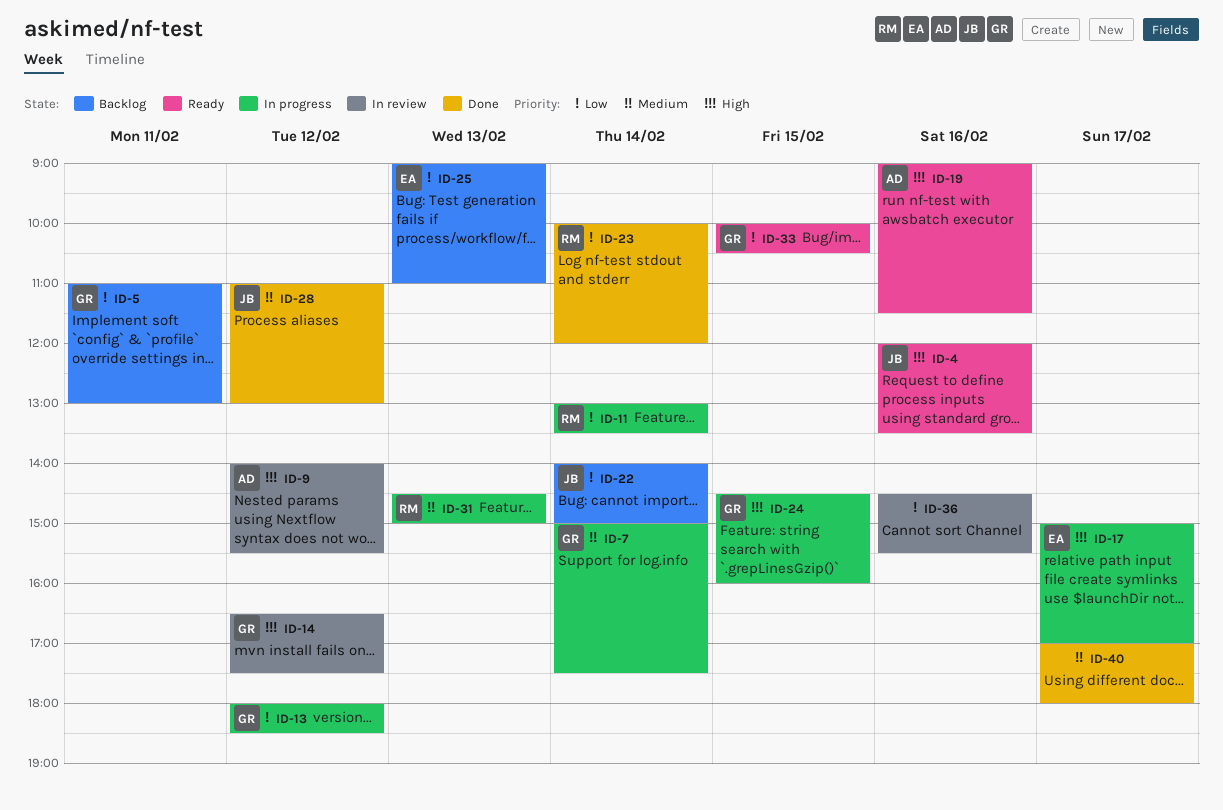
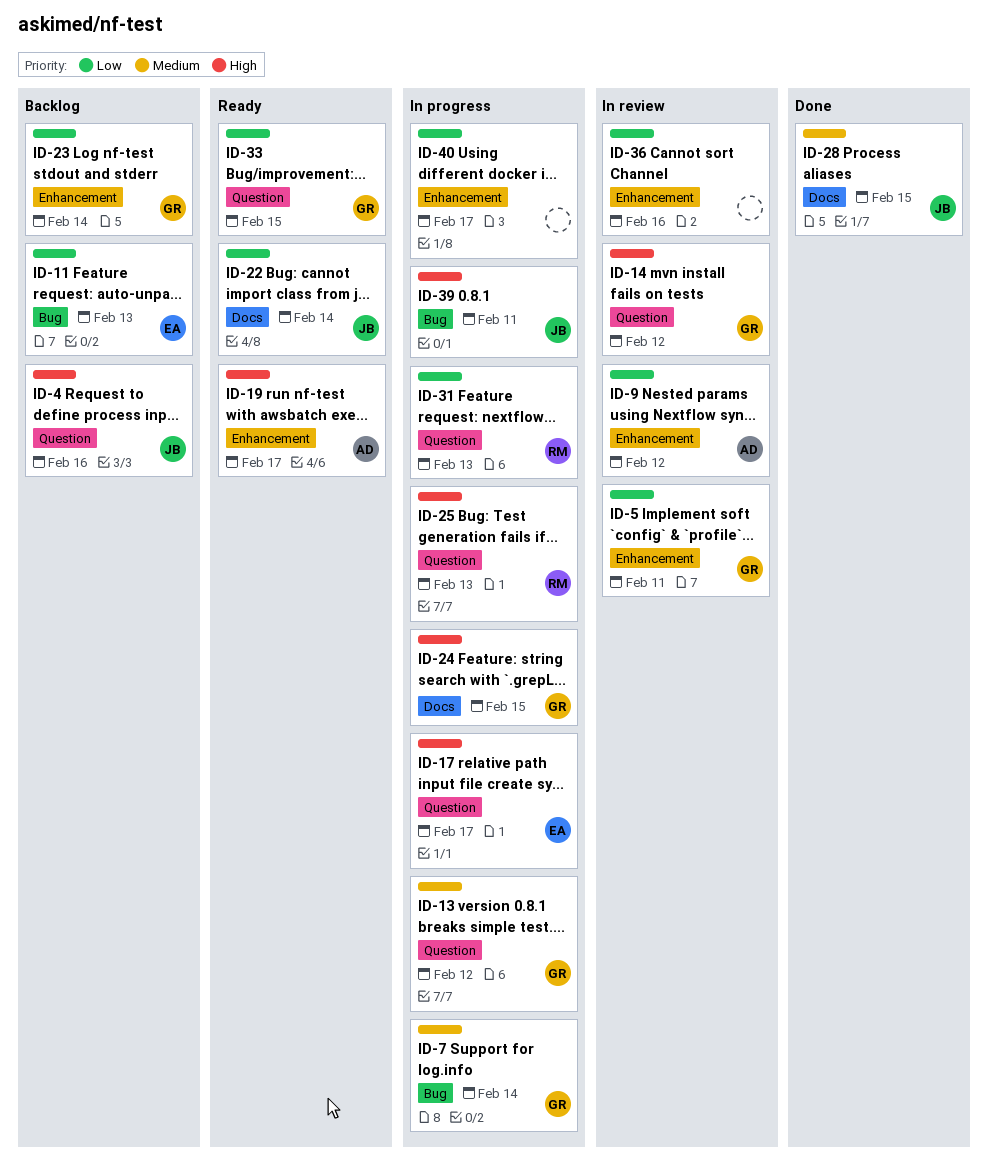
ID-4, status: Ready -> Backlog
ID-5, status: Backlog -> In review
ID-9, priority: High -> Low
ID-11, status: In progress -> Backlog
ID-11, owner: RM -> EA
ID-11, day: Feb 14 -> Feb 13
ID-13, priority: Low -> Medium
ID-19, day: Feb 16 -> Feb 17
ID-22, status: Backlog -> Ready
ID-23, status: Done -> Backlog
ID-23, owner: RM -> GR
ID-25, status: Backlog -> In progress
ID-25, owner: EA -> RM
ID-25, priority: Low -> High
ID-28, day: Feb 12 -> Feb 15
ID-31, priority: Medium -> Low
ID-39: none -> present
ID-40, status: Done -> In progress
ID-40, priority: Medium -> Low

